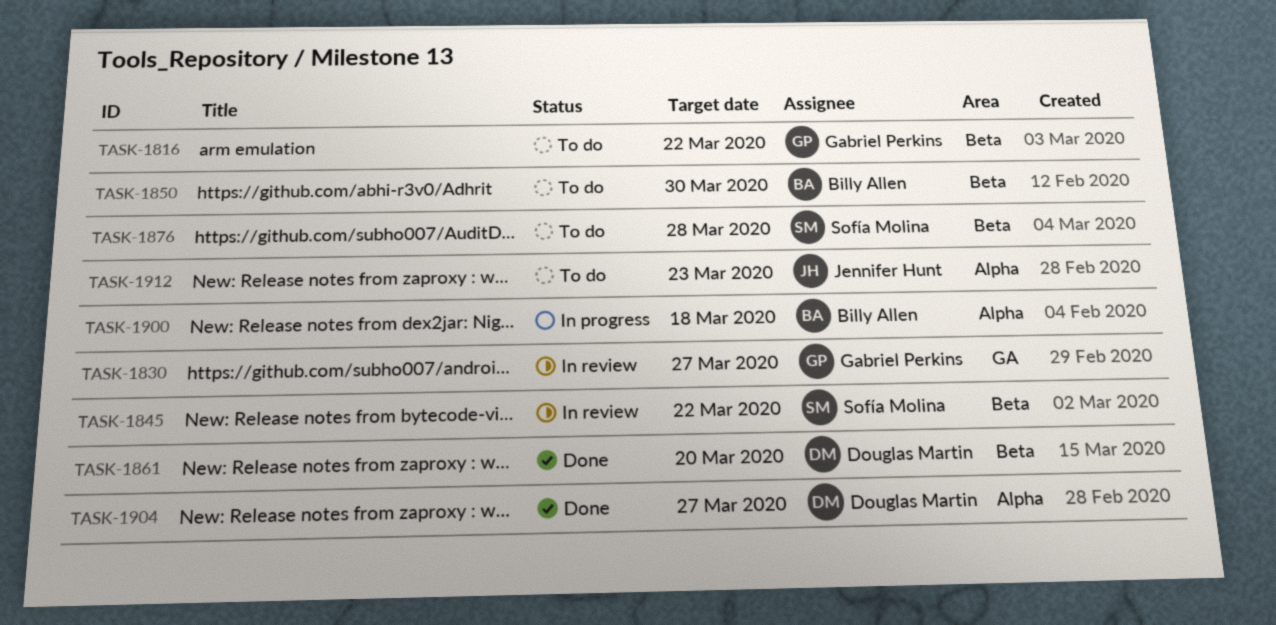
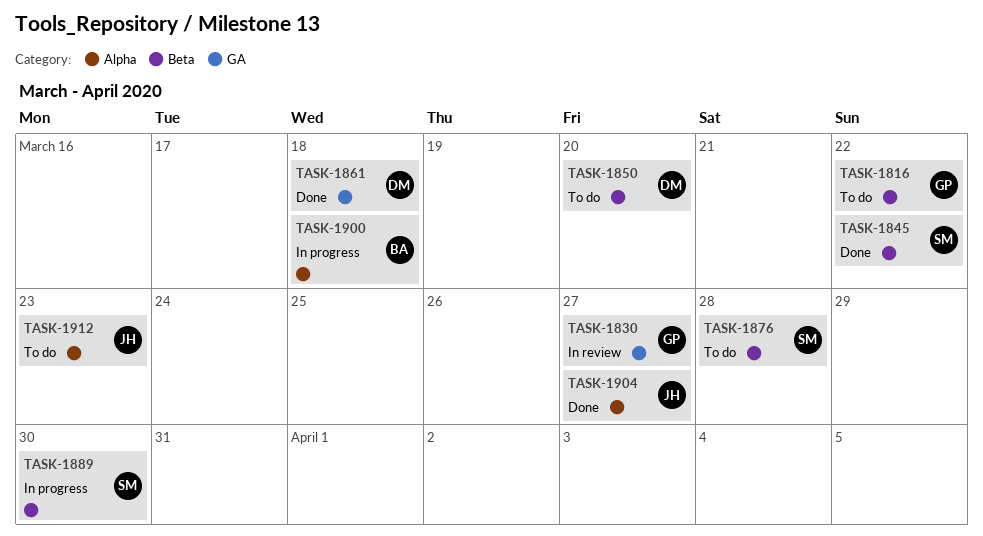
TASK-1845, status: In review -> Done
TASK-1850, owner: Billy Allen -> Douglas Martin
TASK-1850, due: Mar 30 -> Mar 20
TASK-1861, label: Beta -> GA
TASK-1861, due: Mar 20 -> Mar 18
TASK-1889: none -> present
TASK-1904, owner: Douglas Martin -> Jennifer Hunt

